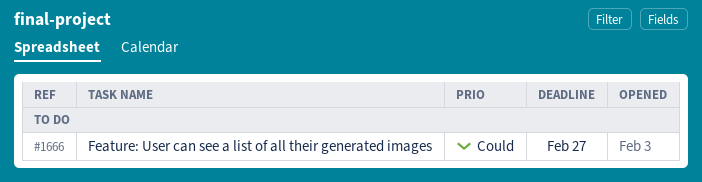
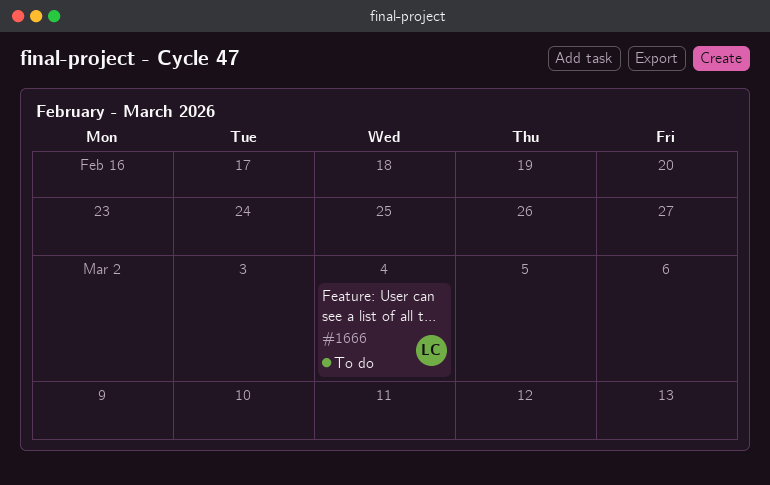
#1666, due: Feb 27 -> Mar 4

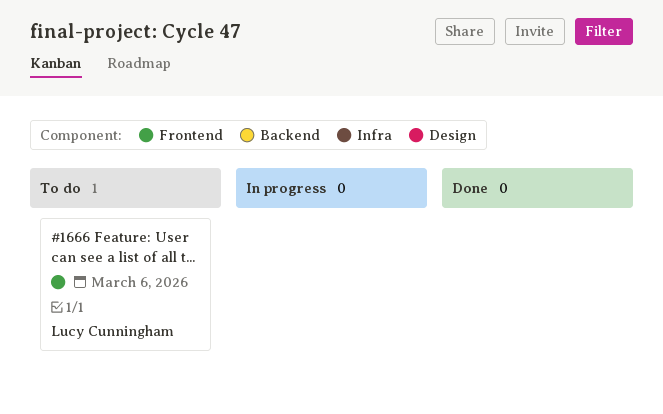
#1666, due: Mar 4 -> Mar 6

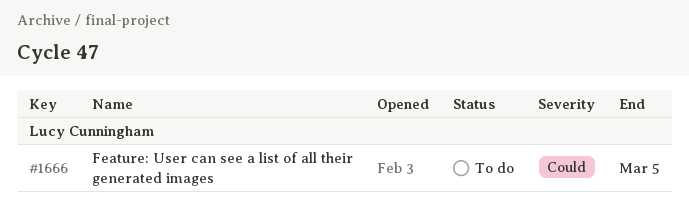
#1666, due: Mar 6 -> Mar 5

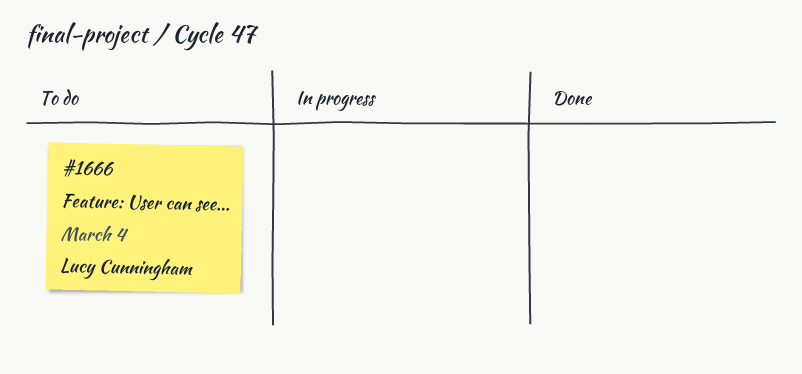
#1666, due: Mar 5 -> Mar 4

